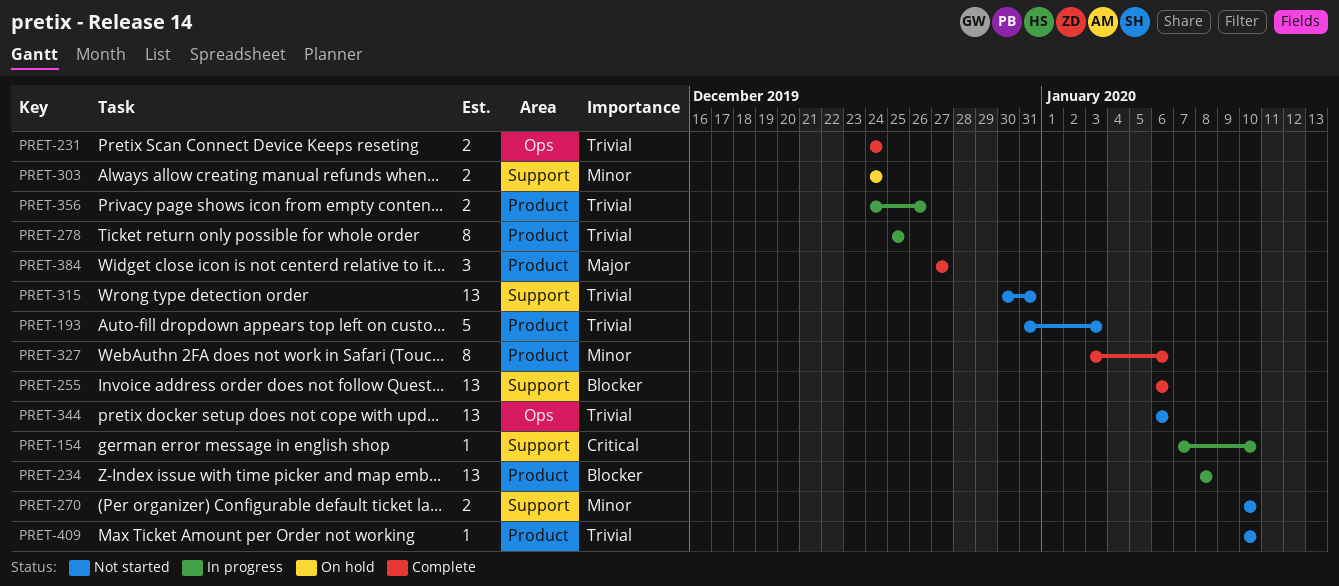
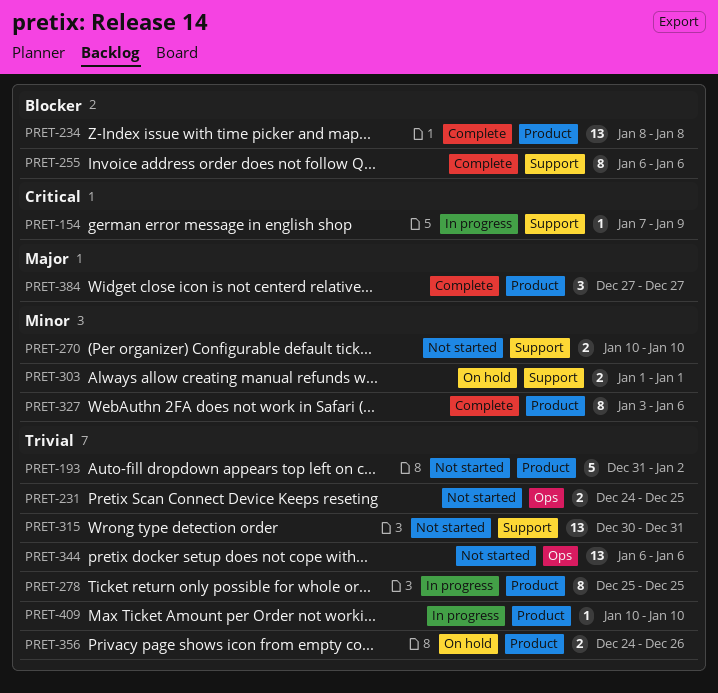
PRET-154, due: Jan 10 -> Jan 9
PRET-193, due: Jan 3 -> Jan 2
PRET-231, status: Complete -> Not started
PRET-231, due: Dec 24 -> Dec 25
PRET-234, status: In progress -> Complete
PRET-255, estimate: 13 -> 8
PRET-303, start: Dec 24 -> Jan 1
PRET-303, due: Dec 24 -> Jan 1
PRET-356, status: In progress -> On hold
PRET-409, status: Not started -> In progress

